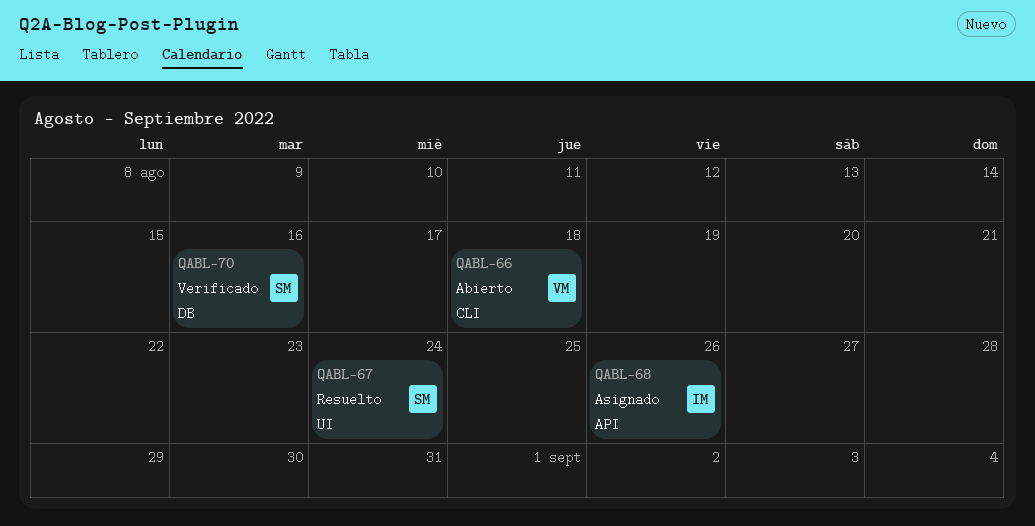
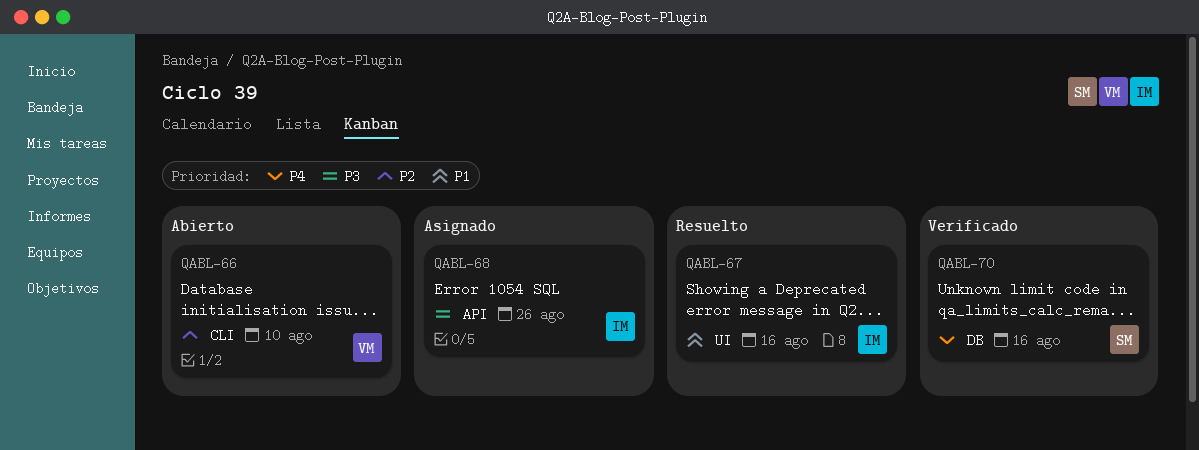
QABL-66, due: Aug 18 -> Aug 10
QABL-67, owner: SM -> IM
QABL-67, due: Aug 24 -> Aug 16

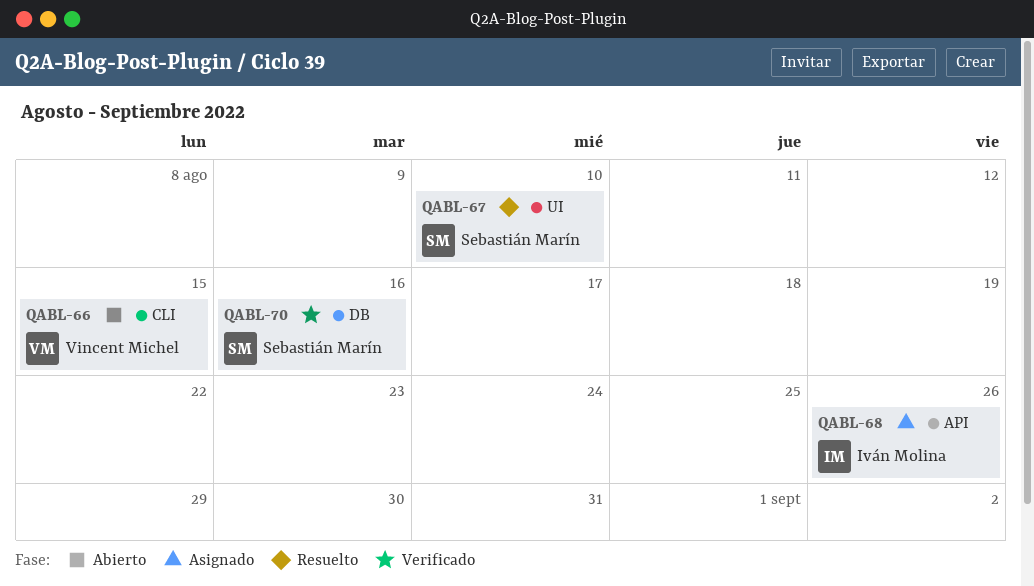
QABL-66, due: Aug 10 -> Aug 15
QABL-67, owner: Iván Molina -> Sebastián Marín
QABL-67, due: Aug 16 -> Aug 10

